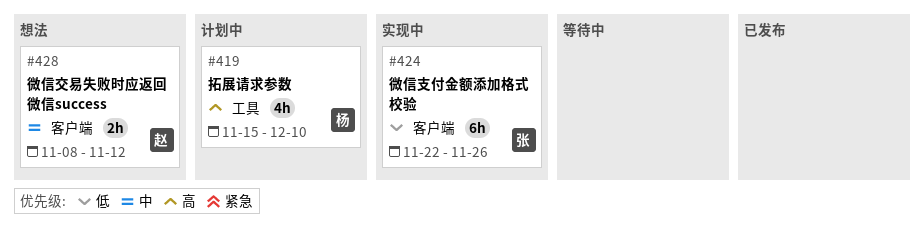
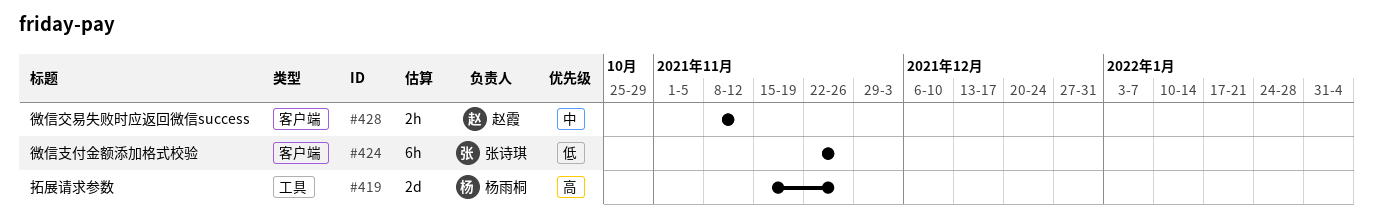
#419, estimate: 4h -> 2d
#419, due: Dec 10 -> Nov 26

